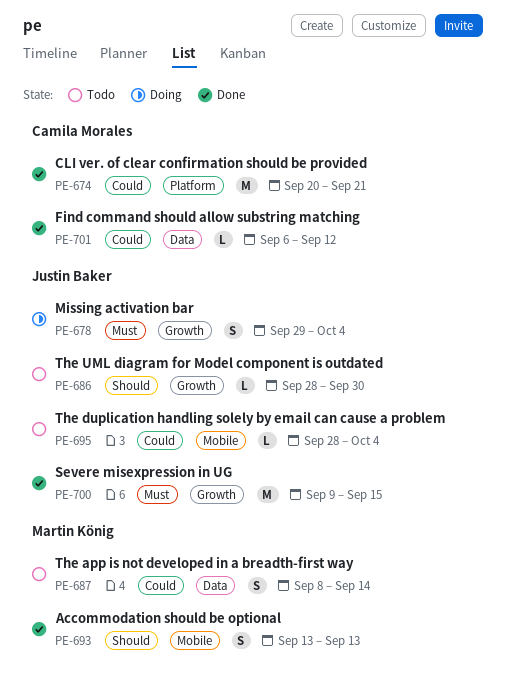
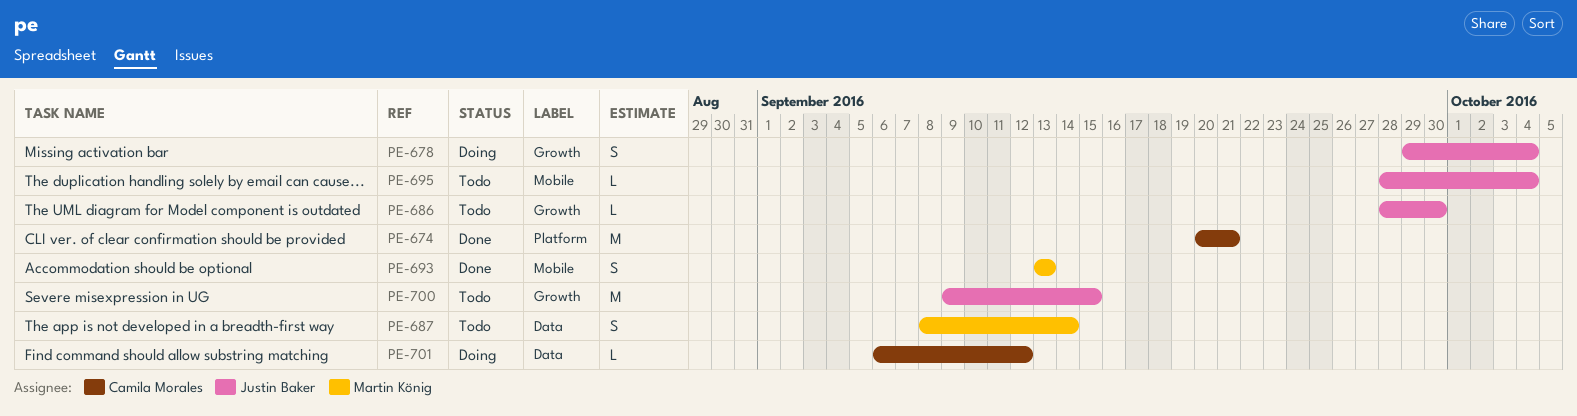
PE-700, status: Done -> Todo
PE-701, status: Done -> Doing

